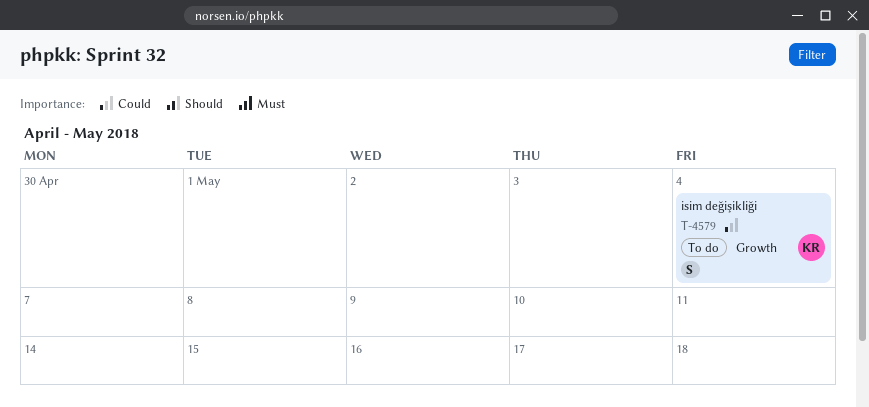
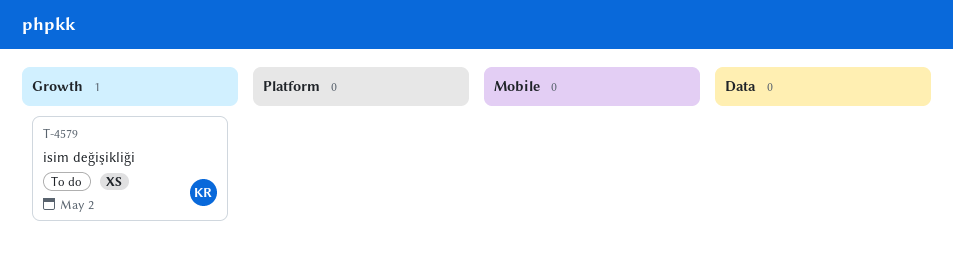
T-4579, estimate: S -> XS
T-4579, due: May 4 -> May 2

